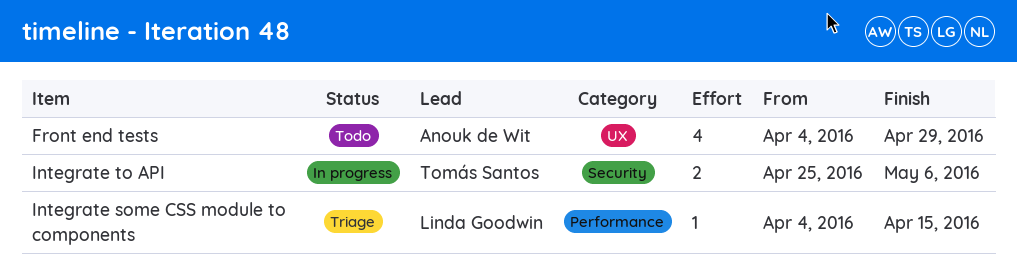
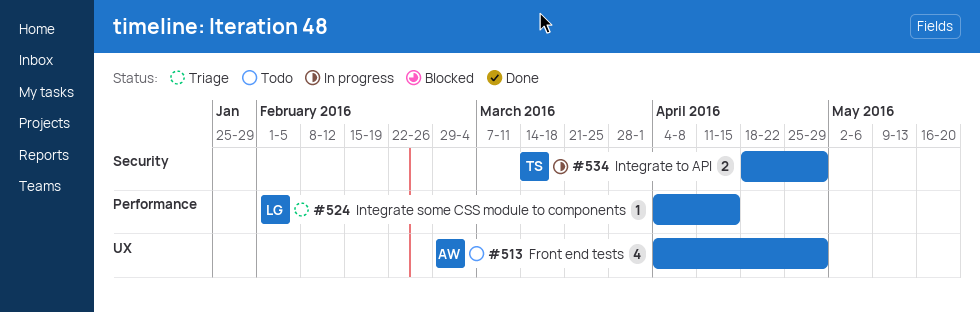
Integrate to API, start: Apr 25 -> Apr 18
Integrate to API, due: May 6 -> Apr 29

